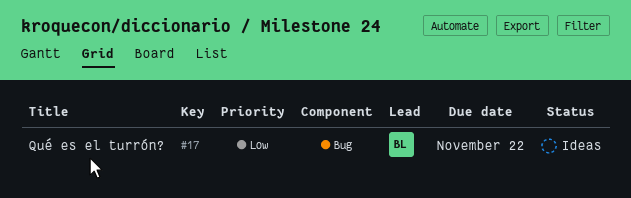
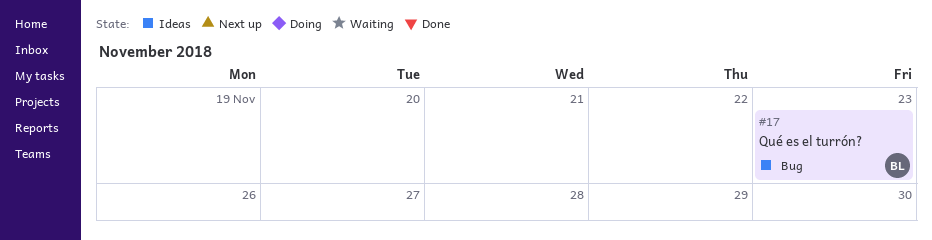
#17, due: Nov 22 -> Nov 23

